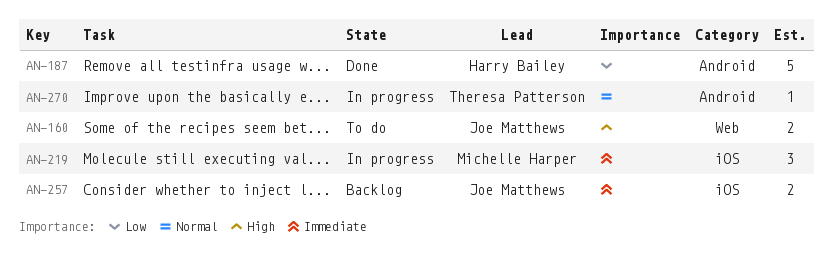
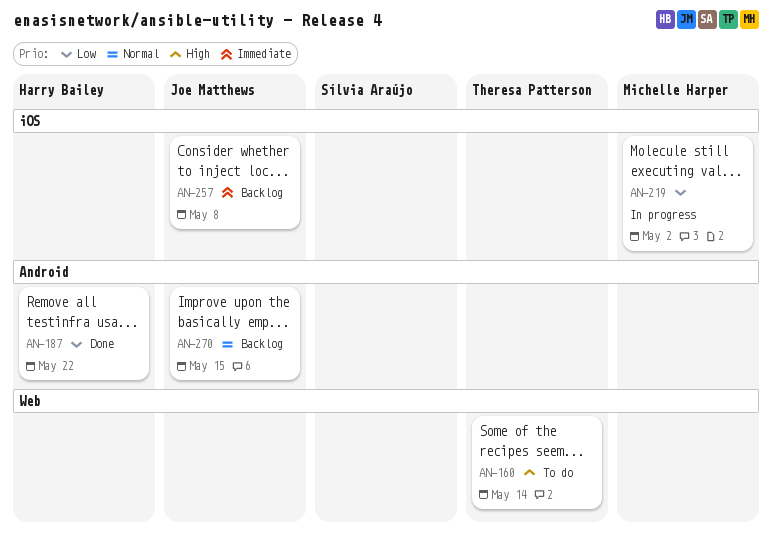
AN-160, owner: Joe Matthews -> Theresa Patterson
AN-219, priority: Immediate -> Low
AN-270, status: In progress -> Backlog
AN-270, owner: Theresa Patterson -> Joe Matthews

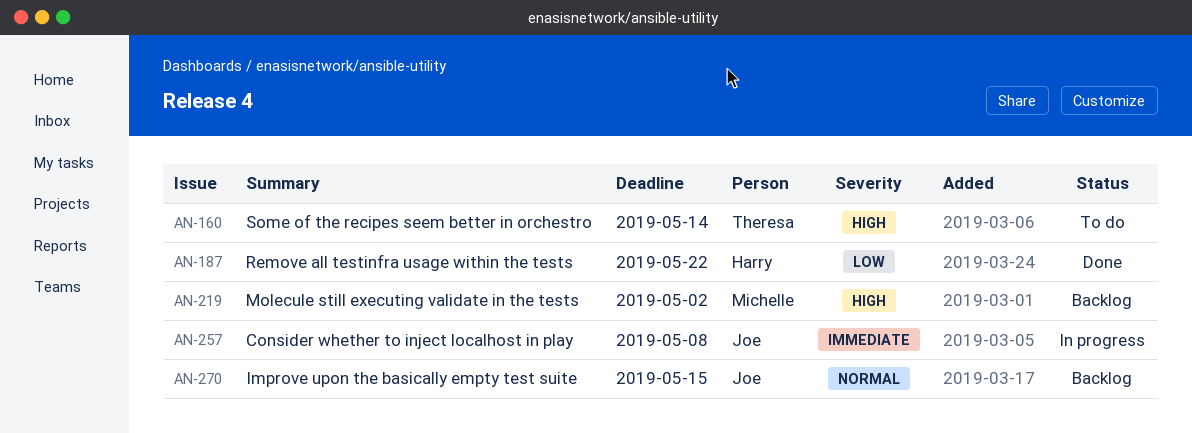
AN-219, status: In progress -> Backlog
AN-219, priority: Low -> High
AN-257, status: Backlog -> In progress

